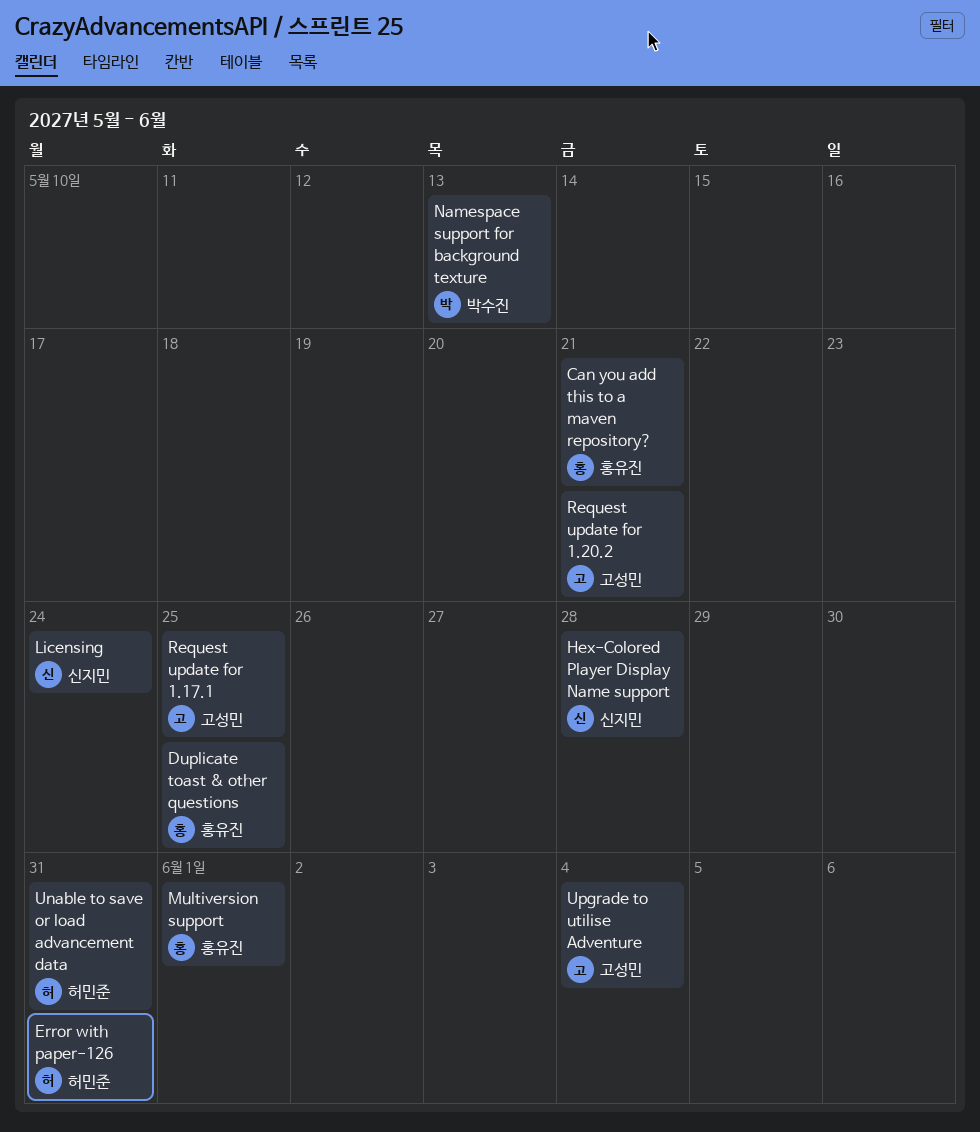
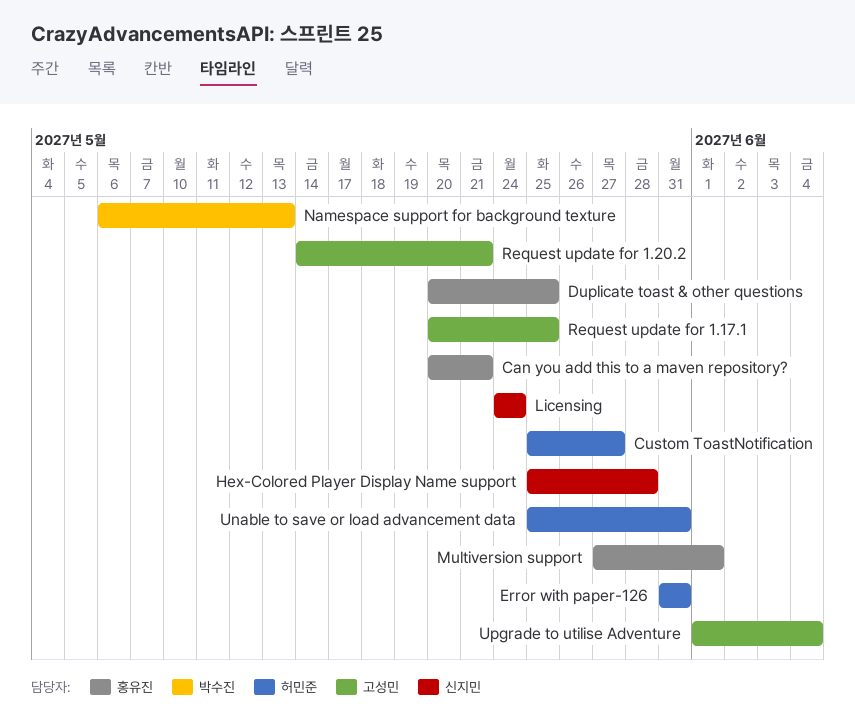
Custom ToastNotification: none -> present

